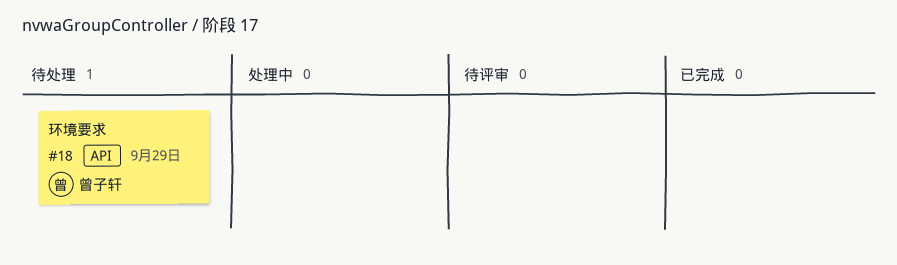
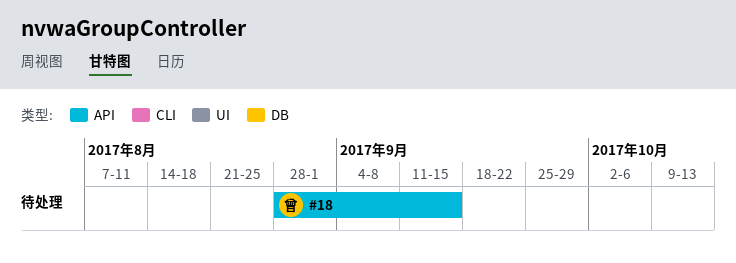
#18, due: Sep 29 -> Sep 15

